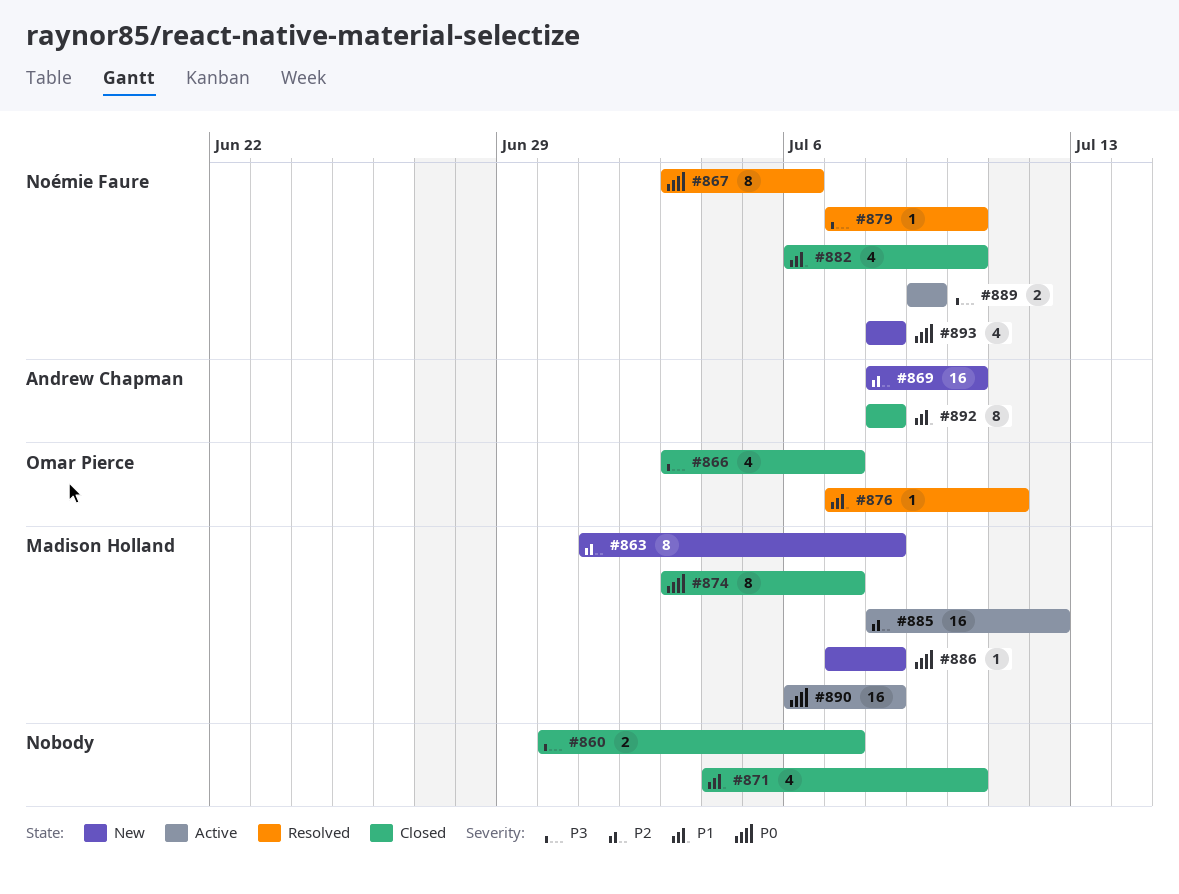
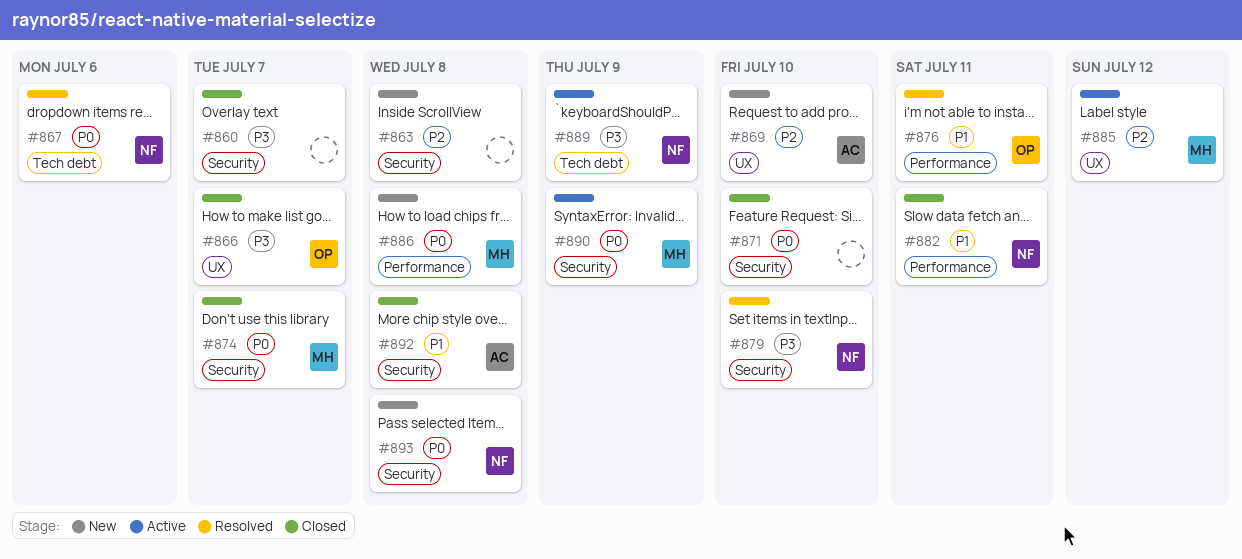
#863, owner: Madison Holland -> none
#871, priority: P1 -> P0
#882, due: Jul 10 -> Jul 11
#890, due: Jul 8 -> Jul 9

